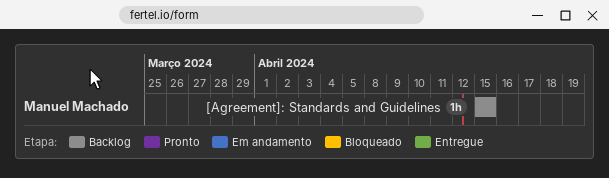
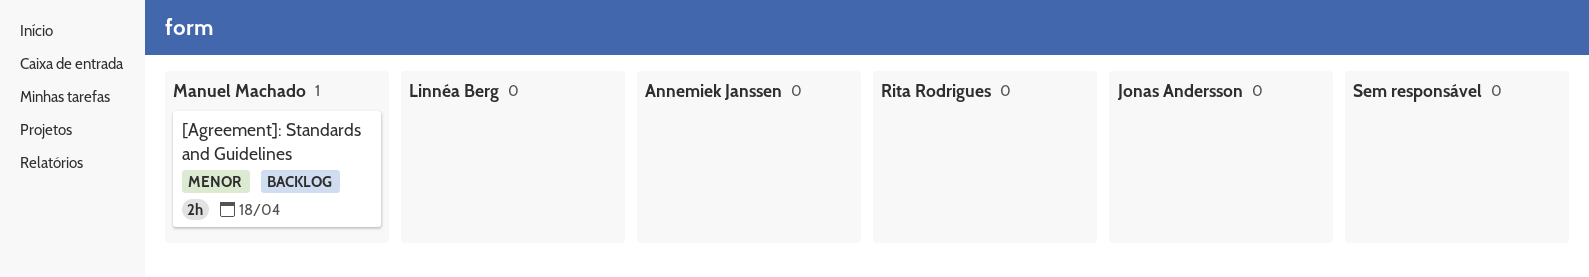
[Agreement]: Standards and Guidelines, estimate: 1h -> 2h
[Agreement]: Standards and Guidelines, due: Apr 15 -> Apr 18

